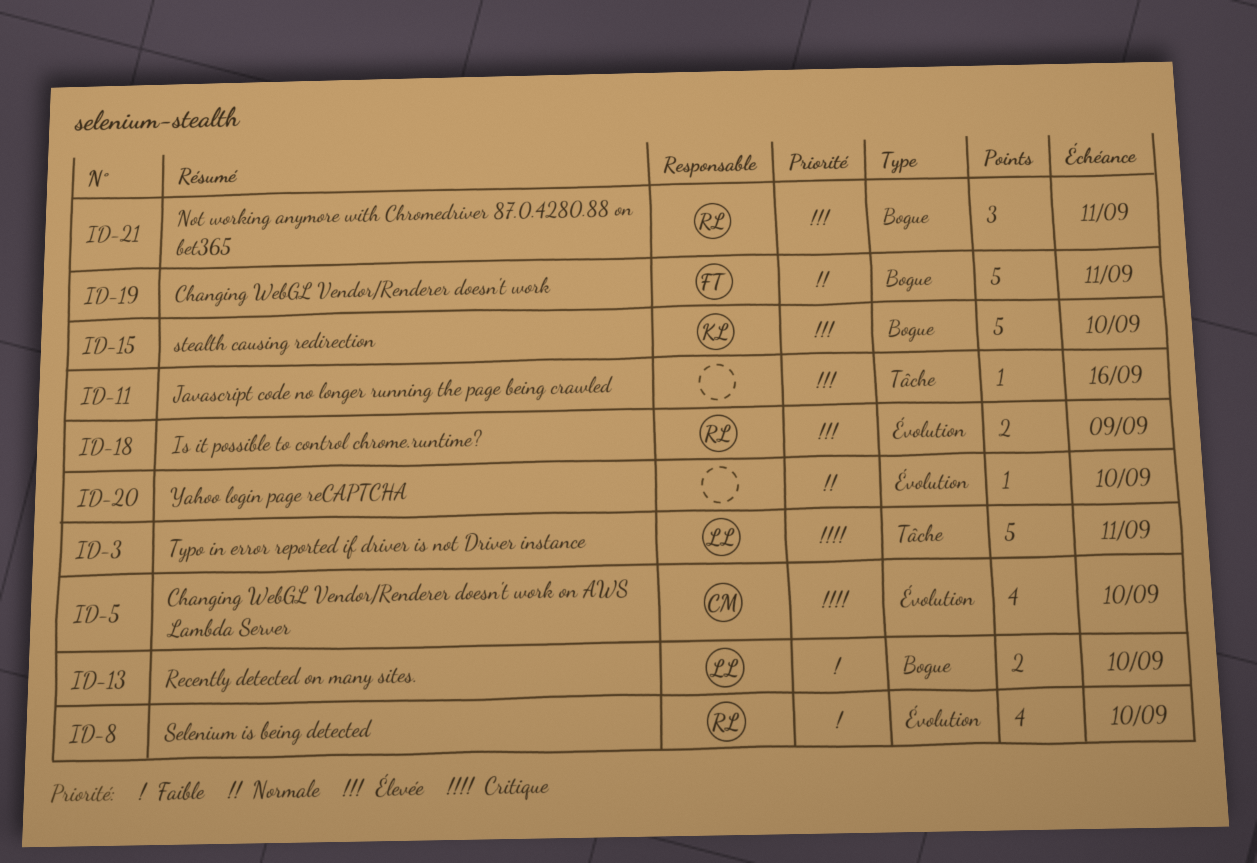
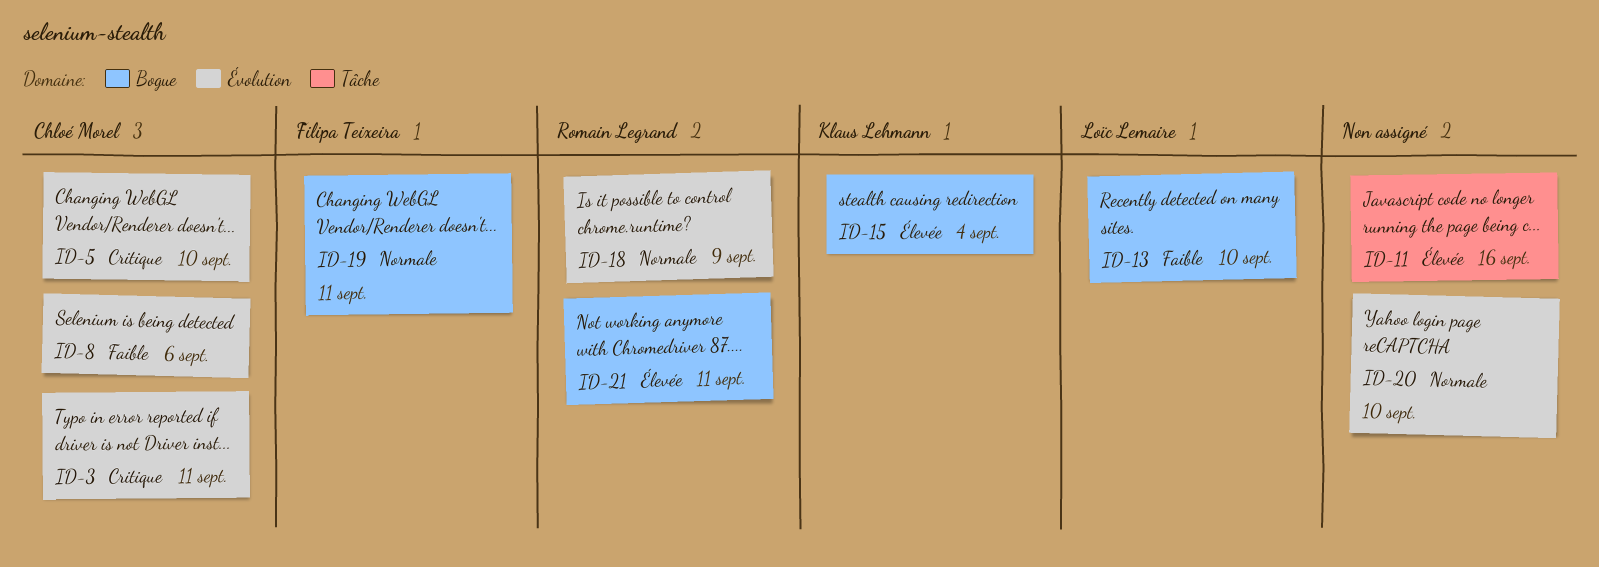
ID-3, owner: Loïc Lemaire -> Chloé Morel
ID-3, label: Tâche -> Évolution
ID-8, owner: Romain Legrand -> Chloé Morel
ID-8, due: Sep 10 -> Sep 6
ID-15, due: Sep 10 -> Sep 4
ID-18, priority: Élevée -> Normale

